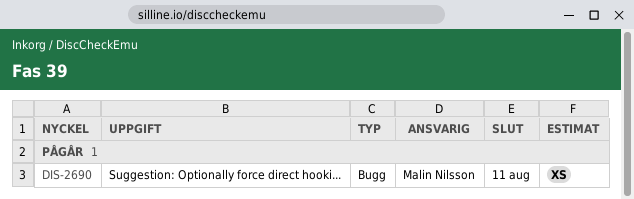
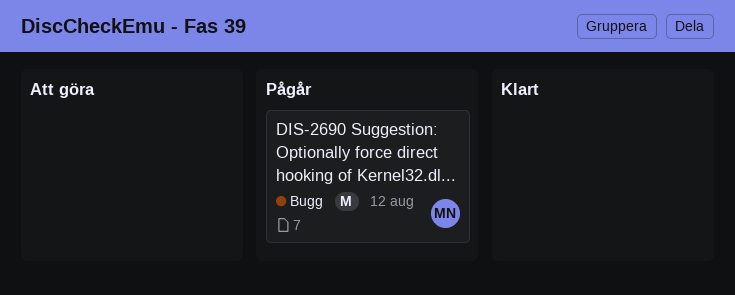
DIS-2690, estimate: XS -> M
DIS-2690, due: Aug 11 -> Aug 12

